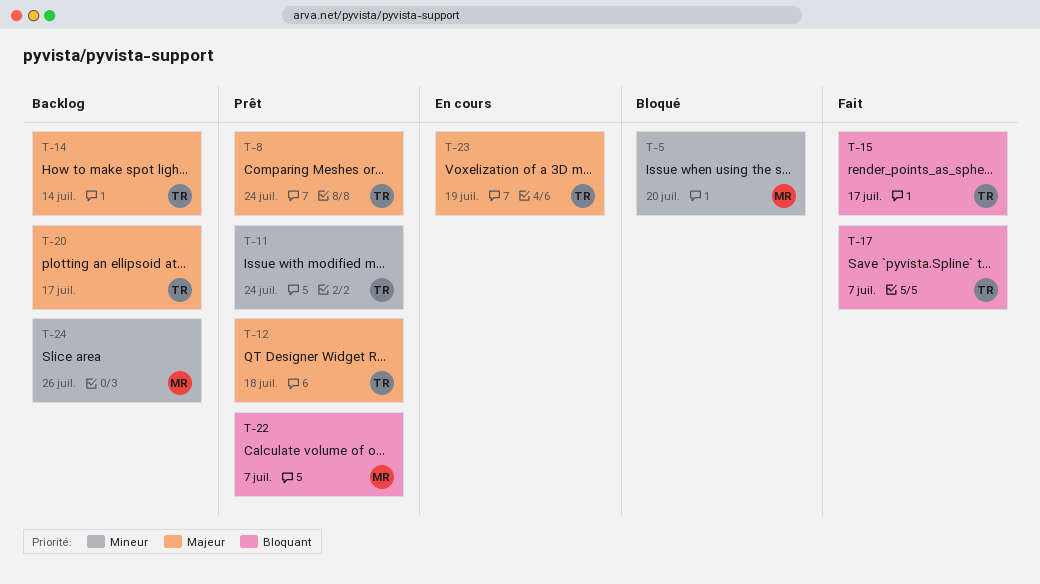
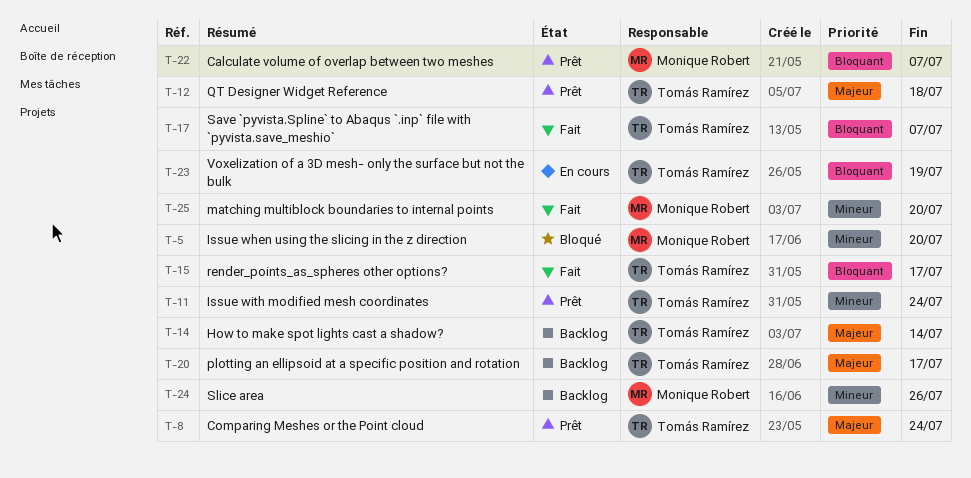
T-23, priority: Majeur -> Bloquant
T-25: none -> present

